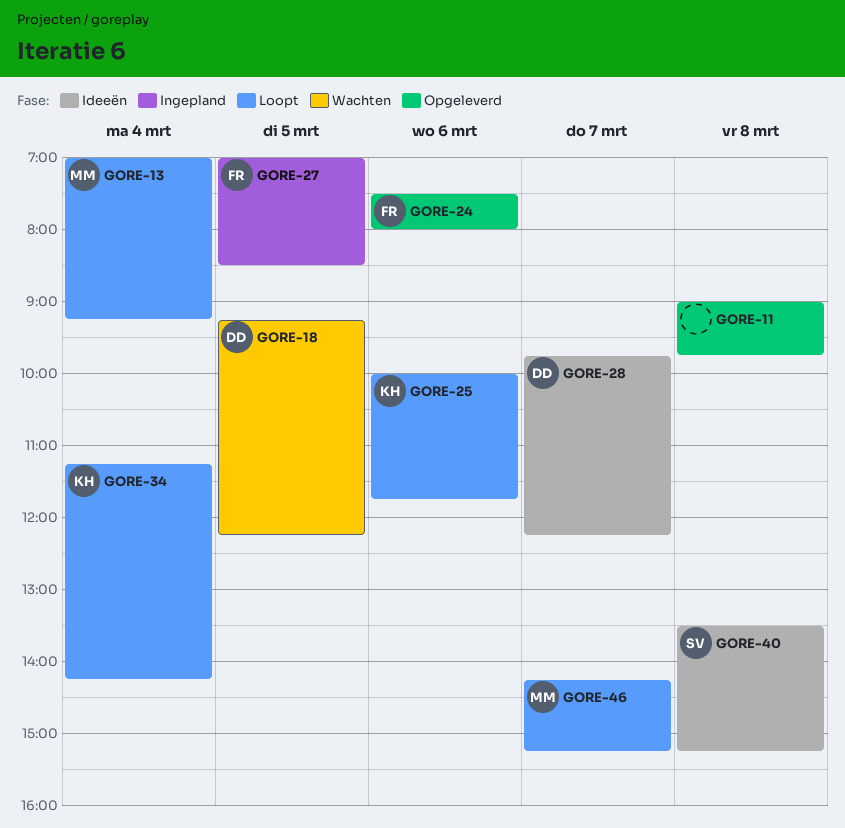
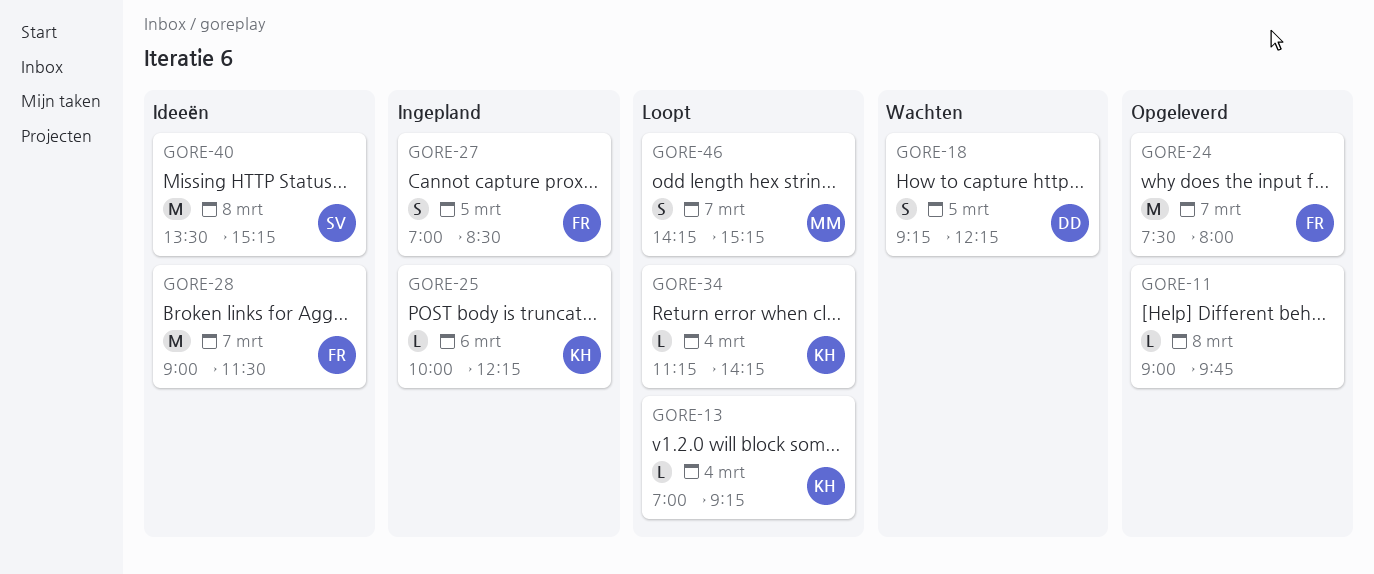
GORE-13, owner: MM -> KH
GORE-24, day: Mar 6 -> Mar 7
GORE-25, status: Loopt -> Ingepland
GORE-25, ends: 11:45 -> 12:15
GORE-28, owner: DD -> FR
GORE-28, begins: 09:45 -> 09:00
GORE-28, ends: 12:15 -> 11:30

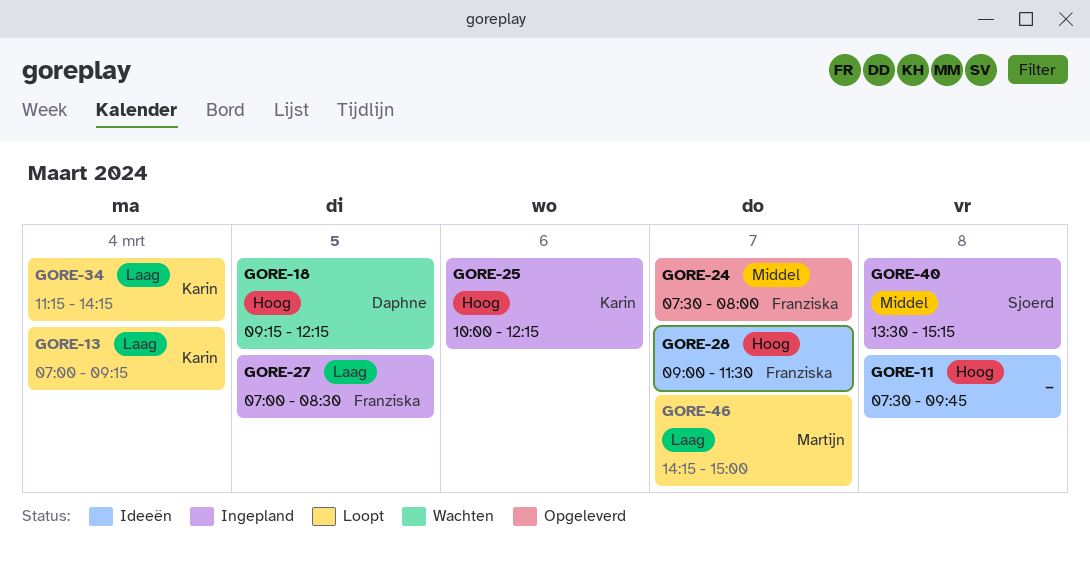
GORE-11, status: Opgeleverd -> Ideeën
GORE-11, begins: 09:00 -> 07:30
GORE-40, status: Ideeën -> Ingepland
GORE-46, ends: 15:15 -> 15:00

